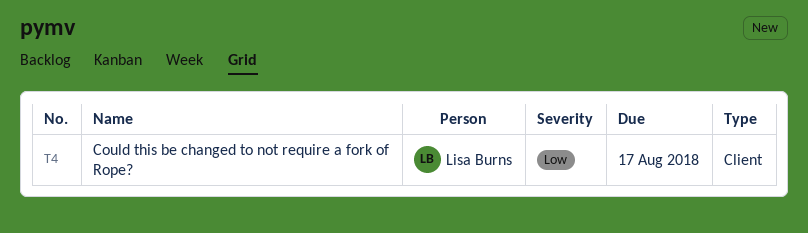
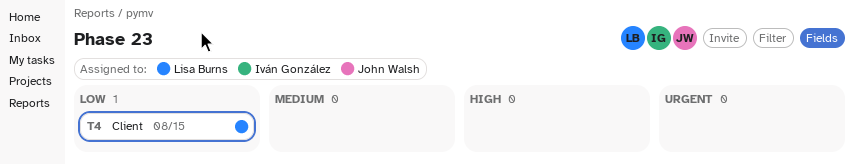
T4, due: Aug 17 -> Aug 15

